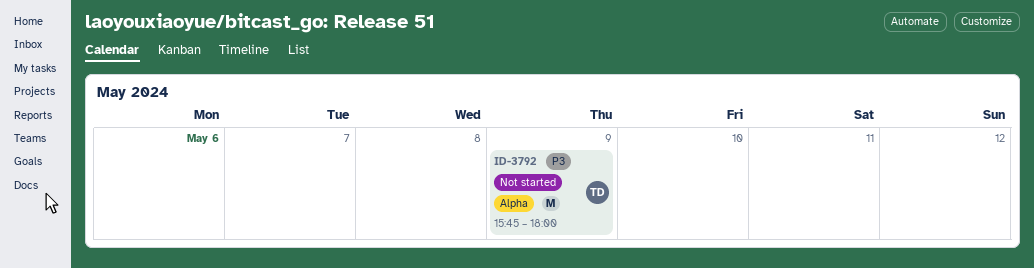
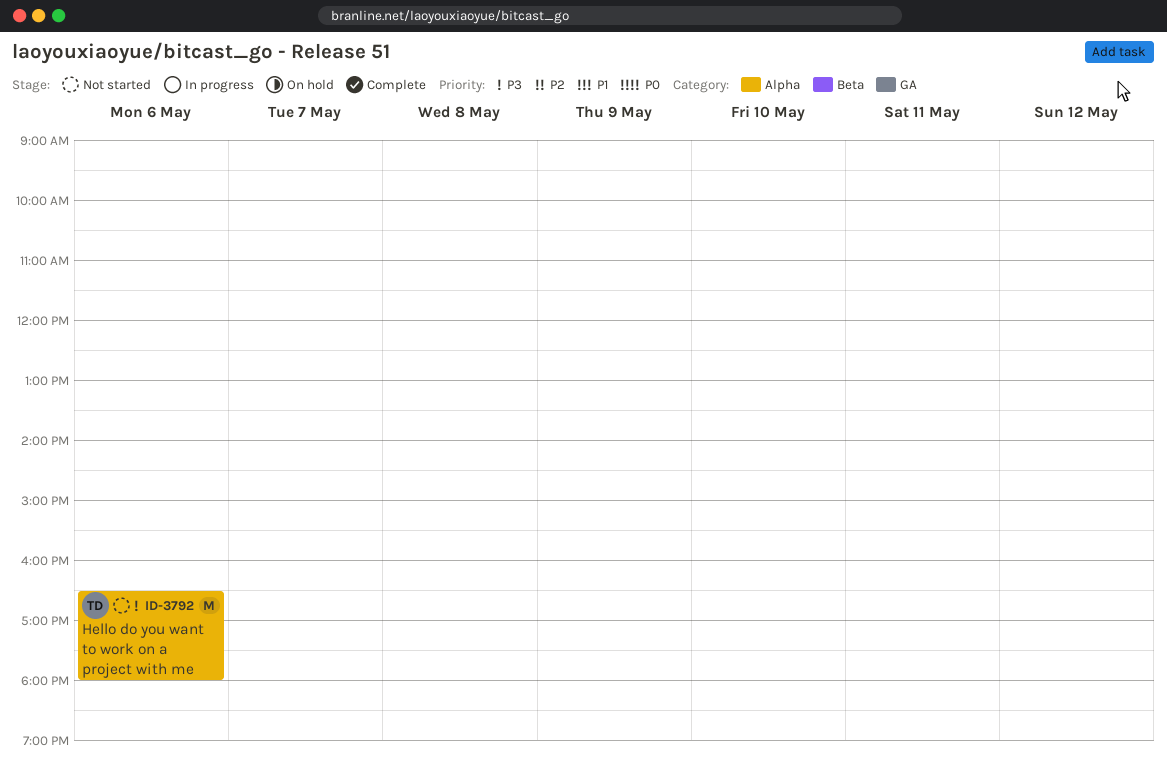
ID-3792, day: May 9 -> May 6
ID-3792, begins: 15:45 -> 16:30

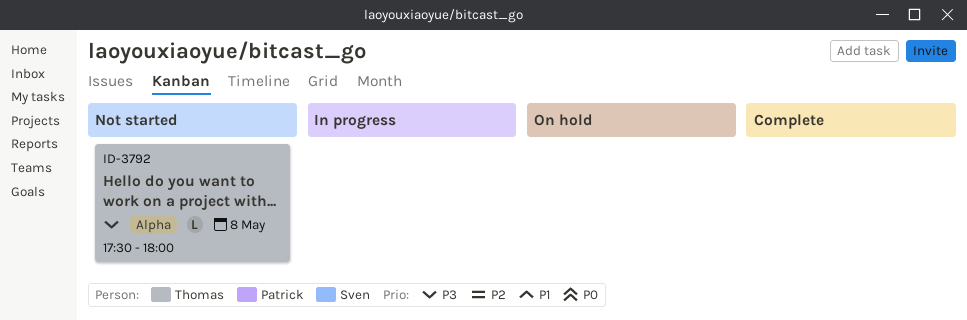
ID-3792, estimate: M -> L
ID-3792, day: May 6 -> May 8
ID-3792, begins: 16:30 -> 17:30

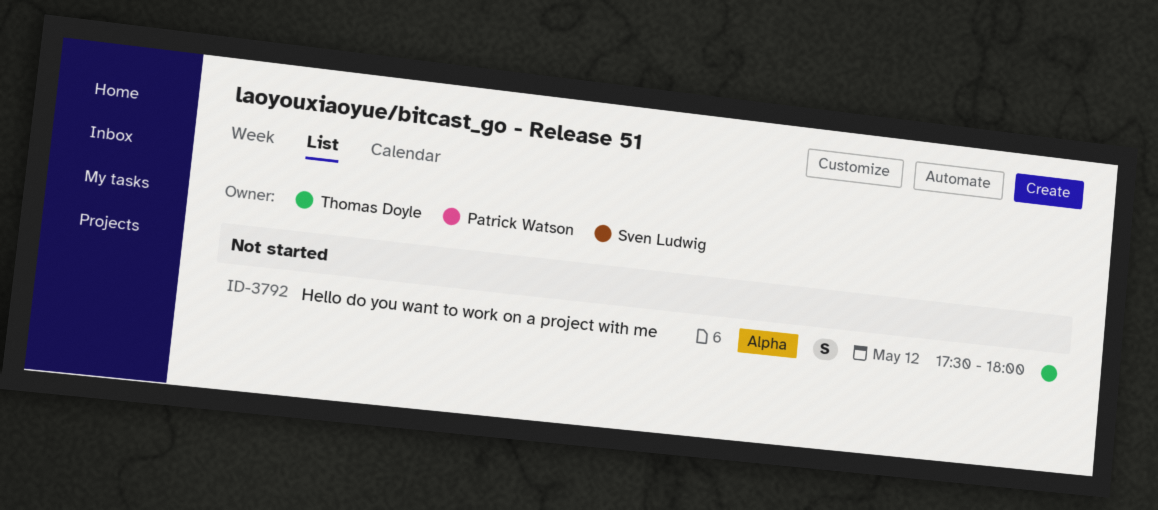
ID-3792, estimate: L -> S
ID-3792, day: May 8 -> May 12

